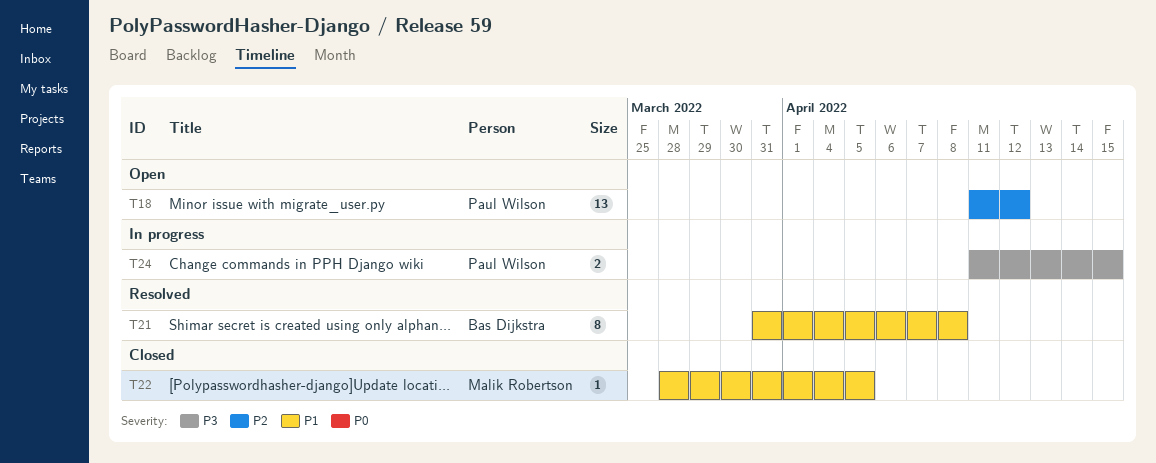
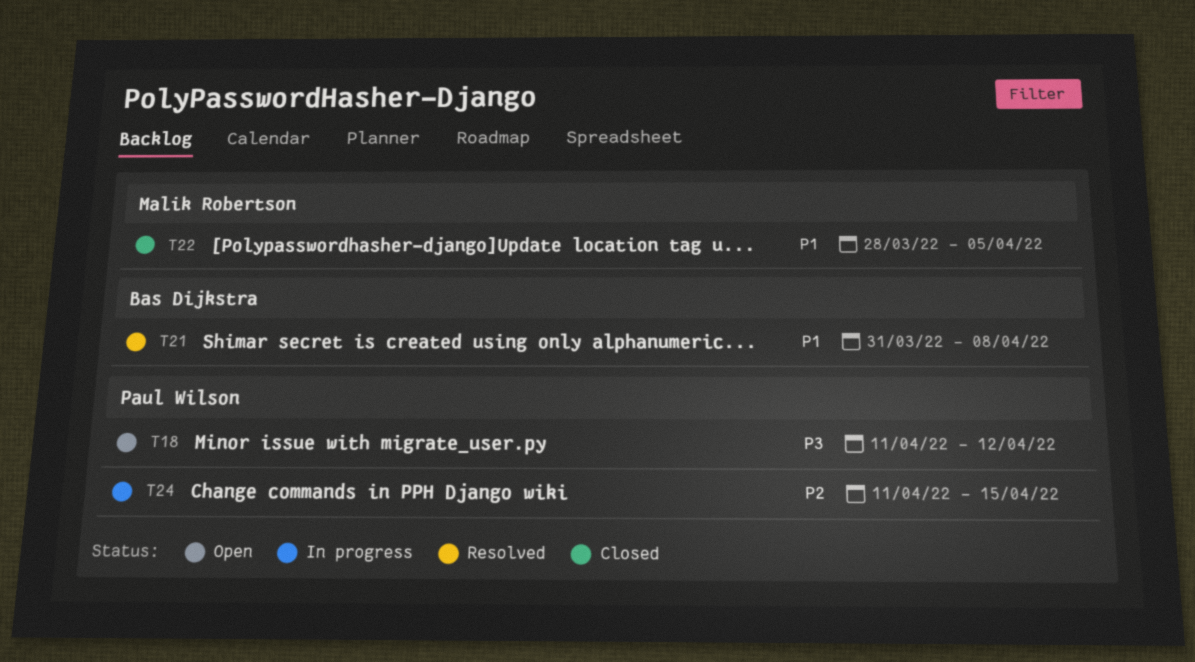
T18, priority: P2 -> P3
T24, priority: P3 -> P2

